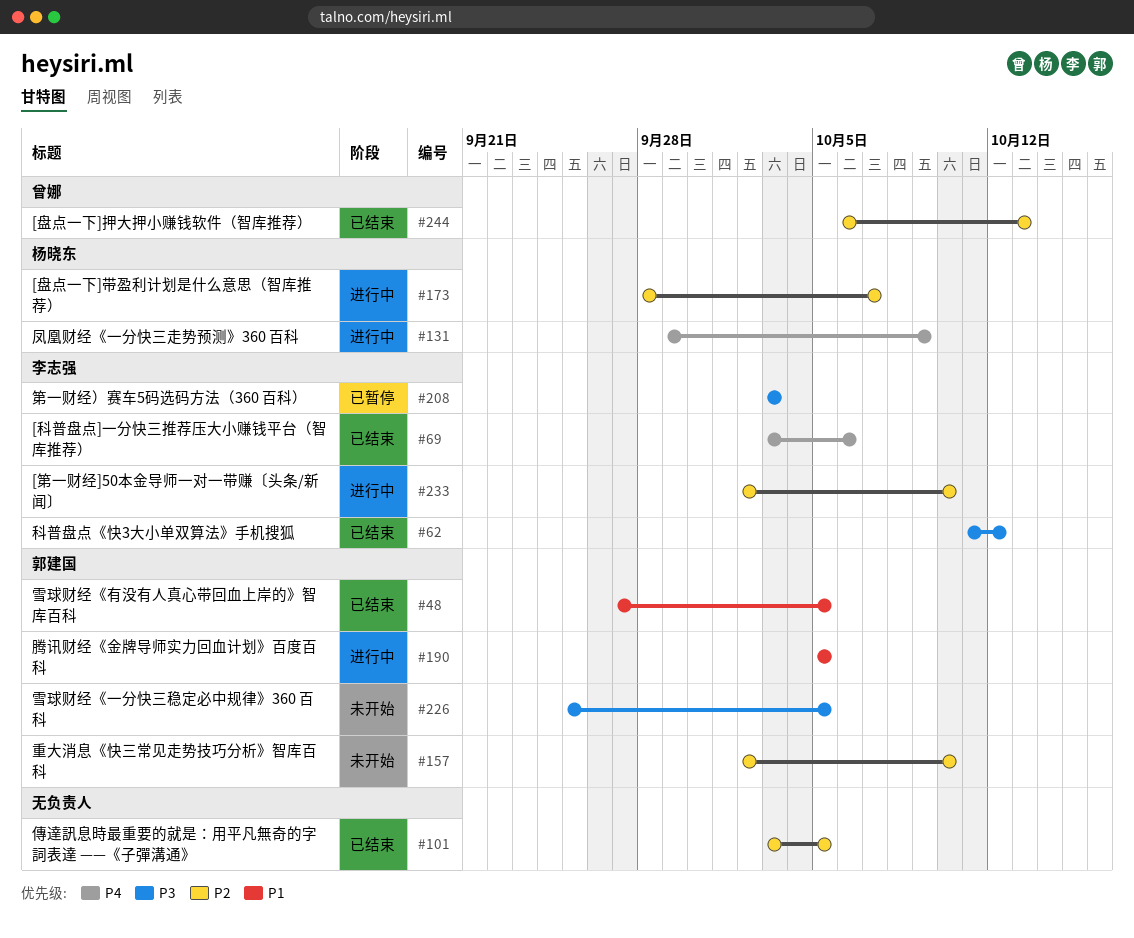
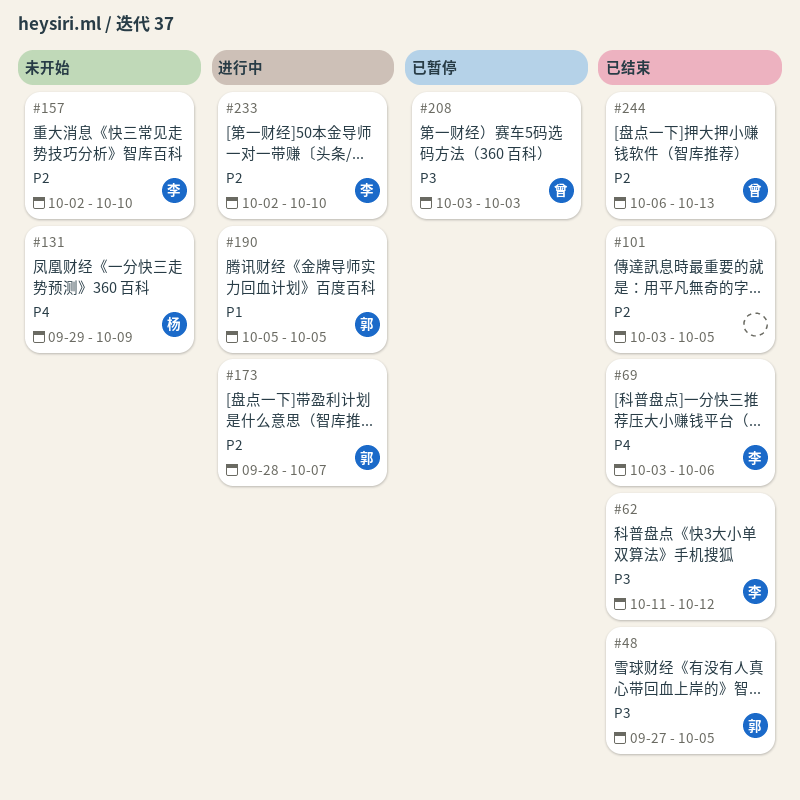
#48, priority: P1 -> P3
#131, status: 进行中 -> 未开始
#157, owner: 郭建国 -> 李志强
#173, owner: 杨晓东 -> 郭建国
#208, owner: 李志强 -> 曾娜
#226: present -> none

